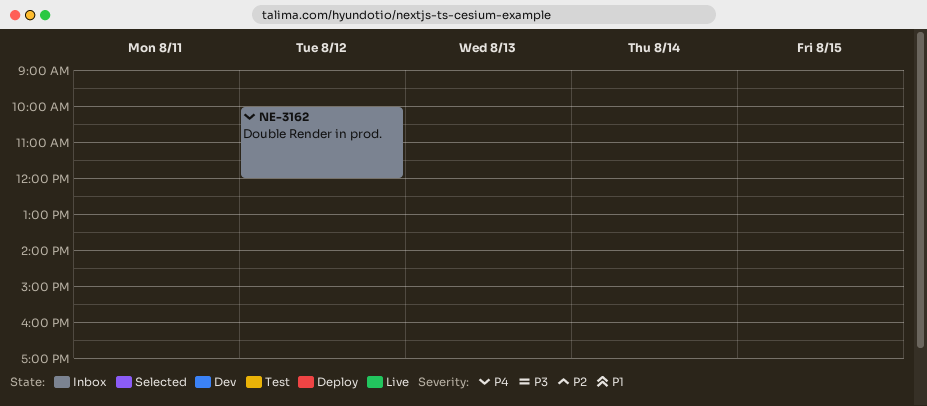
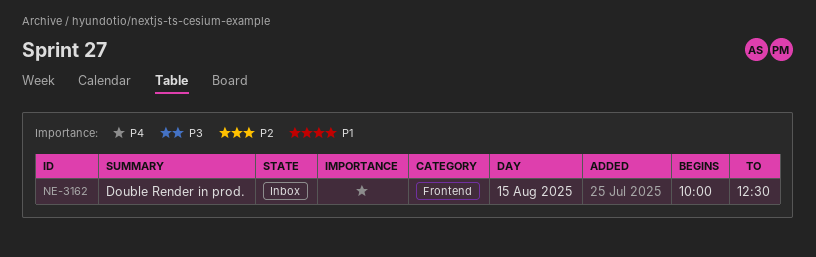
NE-3162, day: Aug 12 -> Aug 15
NE-3162, ends: 12:00 -> 12:30

